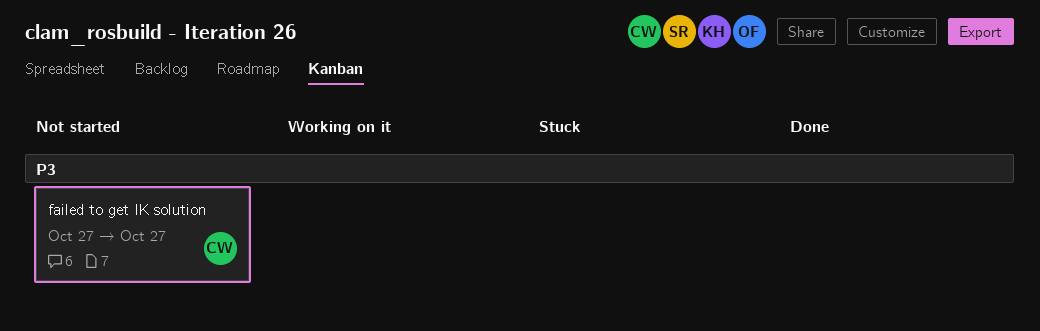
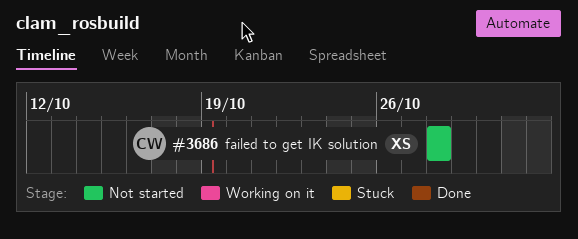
failed to get IK solution, start: Oct 27 -> Oct 28
failed to get IK solution, due: Oct 27 -> Oct 28

